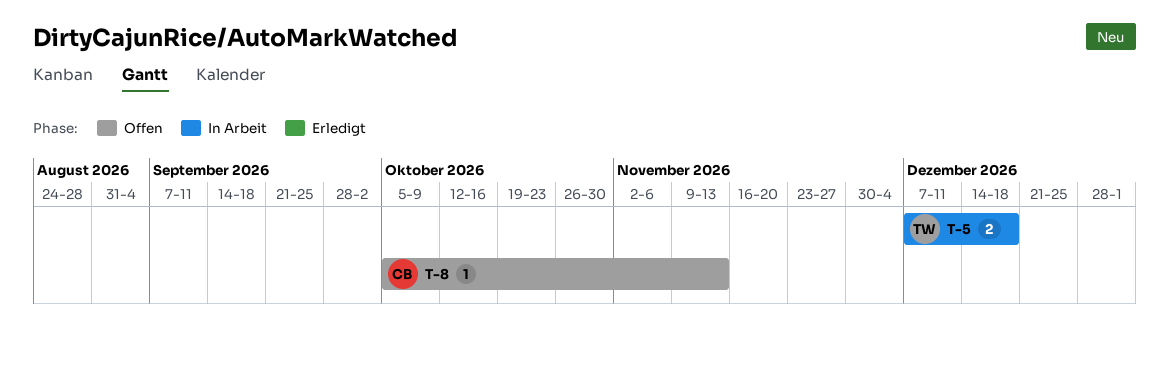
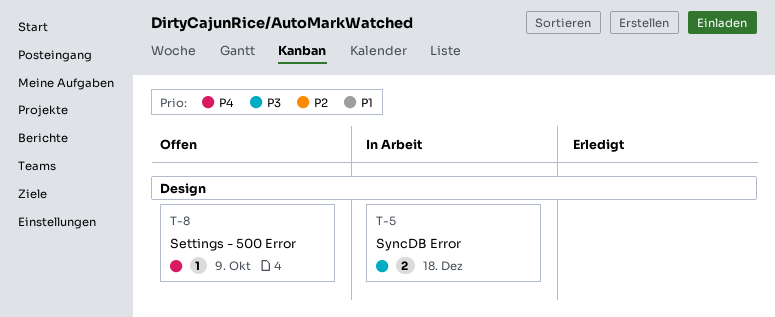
T-8, due: Nov 13 -> Oct 9

